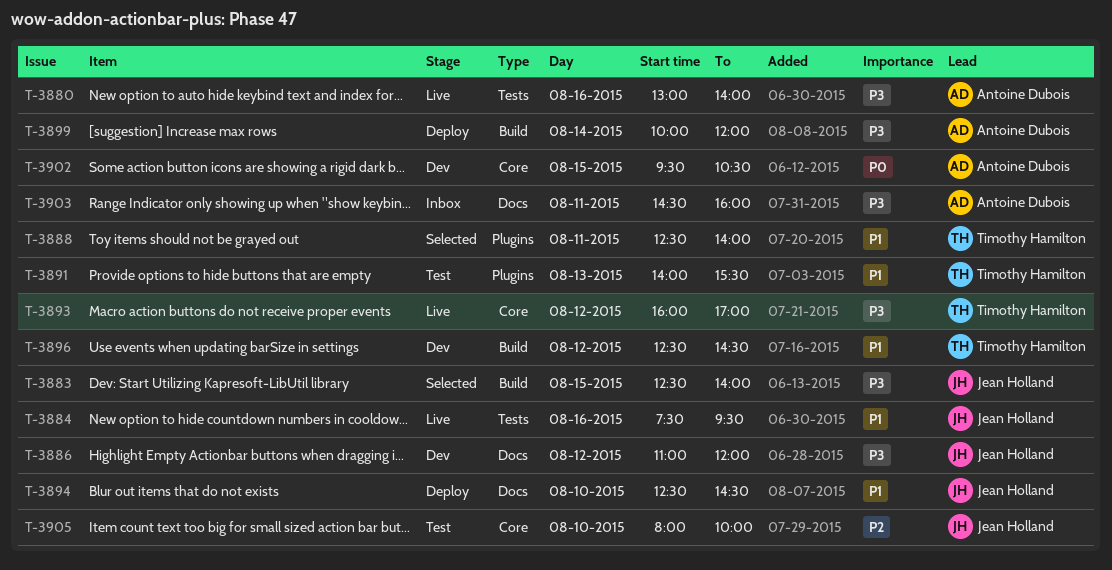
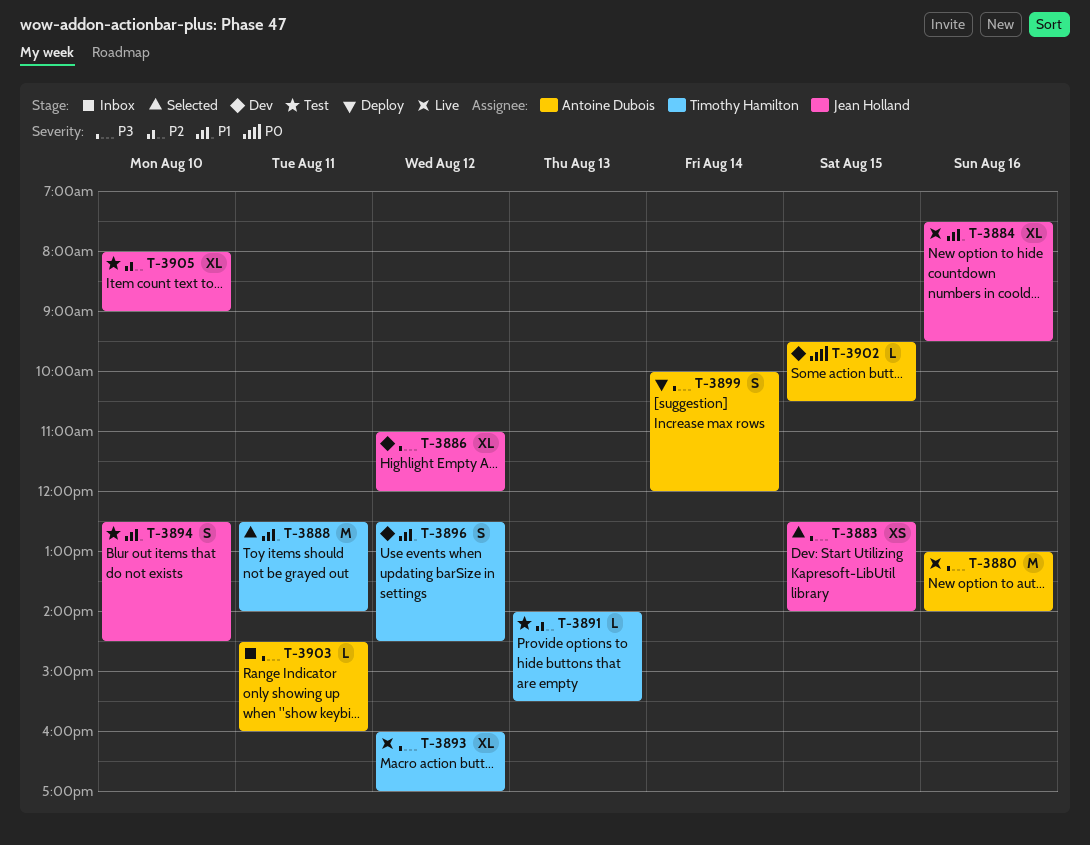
T-3891, priority: P1 -> P2
T-3894, status: Deploy -> Test
T-3905, ends: 10:00 -> 09:00

